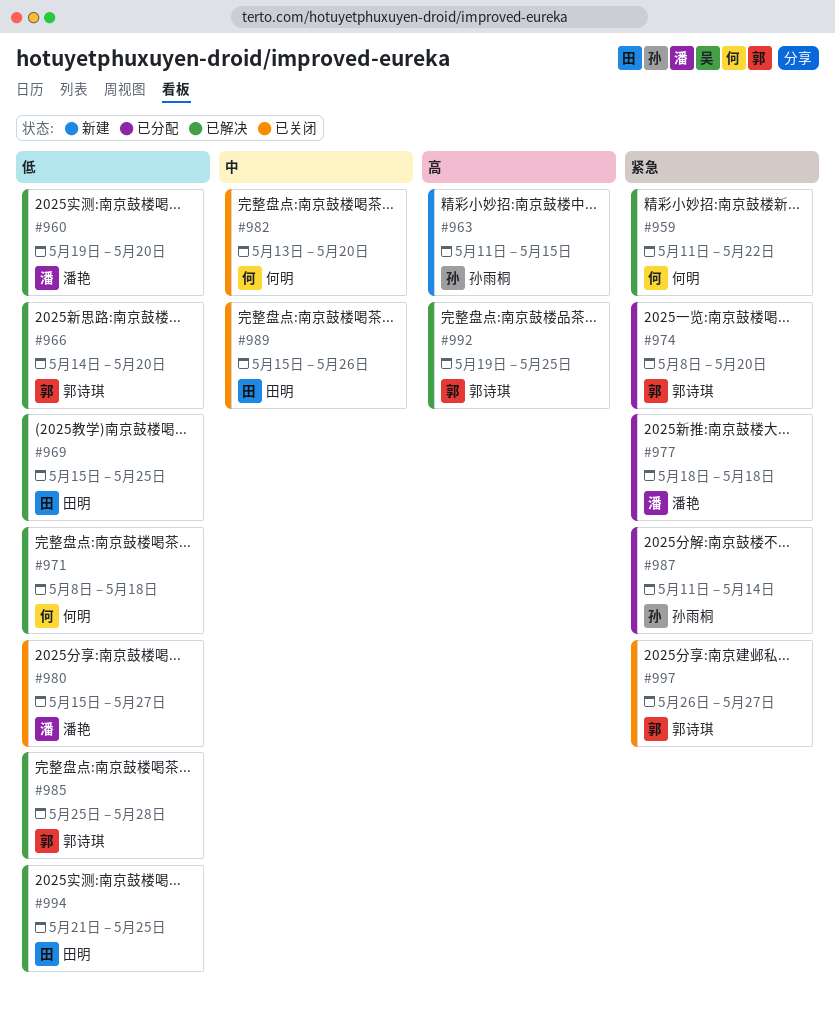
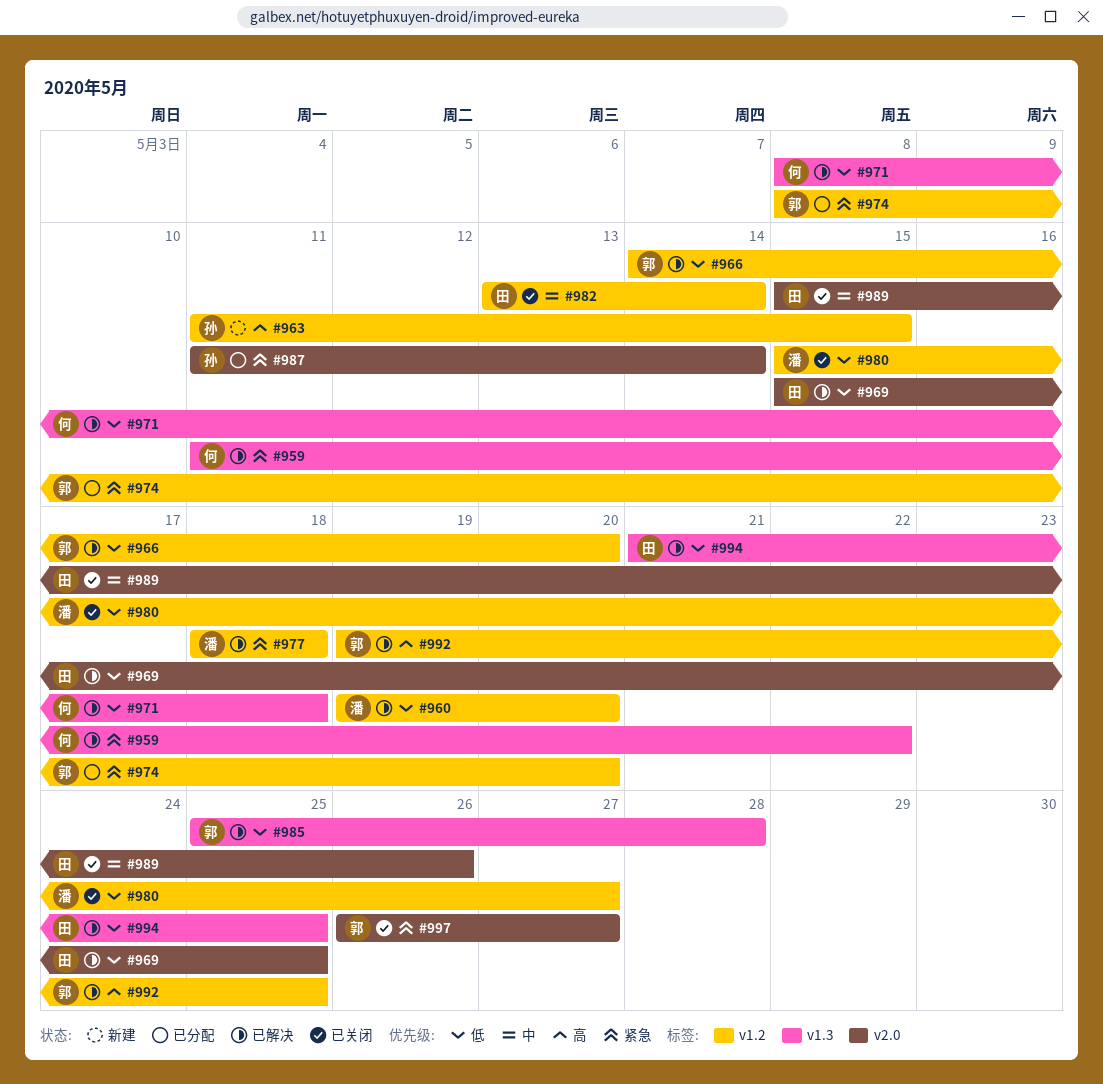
#977, status: 已分配 -> 已解决
#982, owner: 何明 -> 田明
#982, due: May 20 -> May 14

